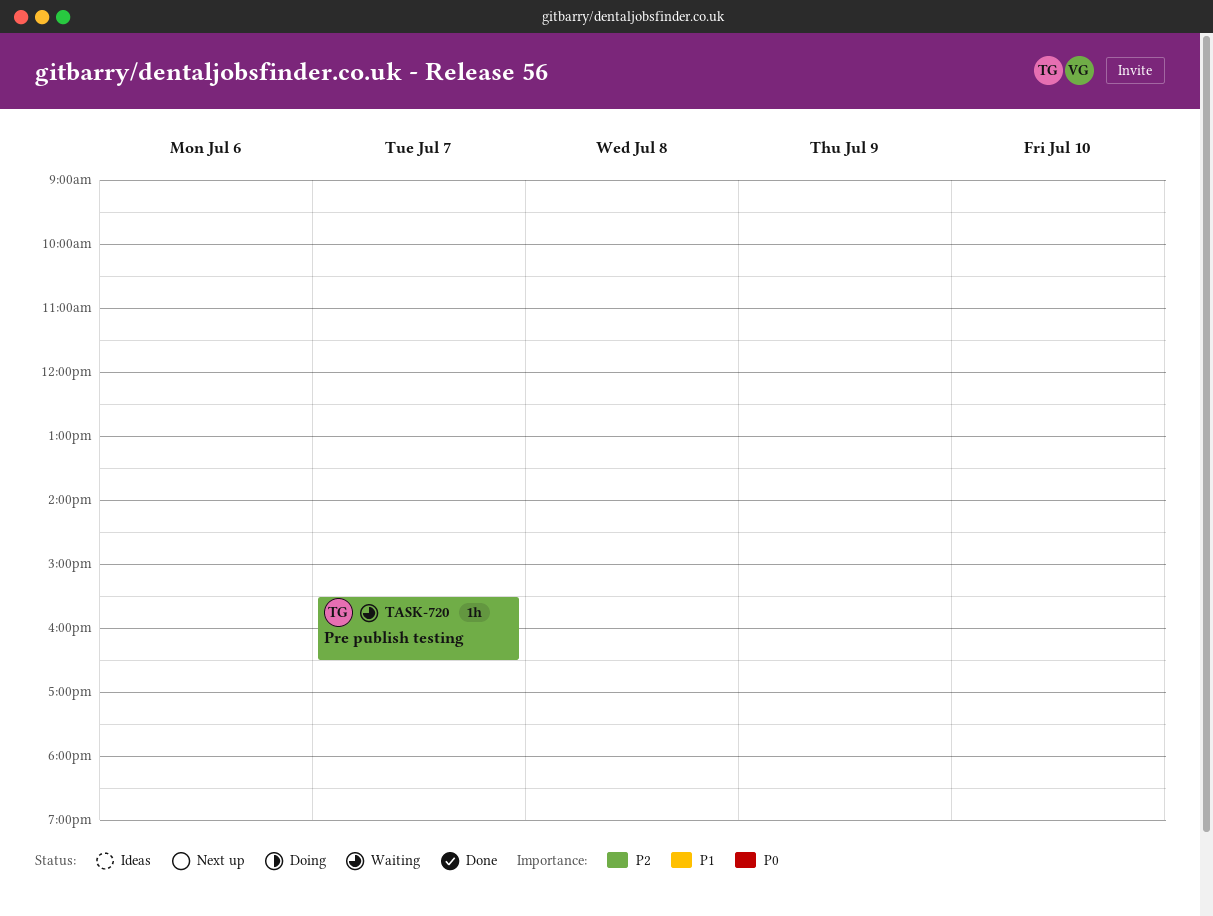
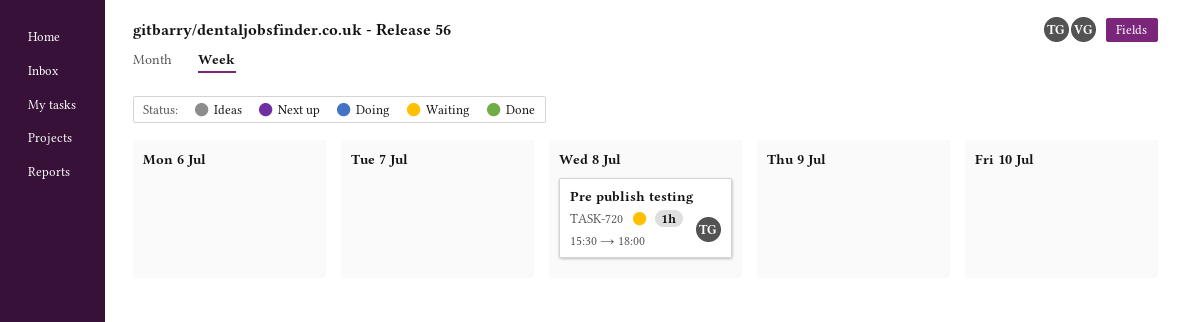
TASK-720, day: Jul 7 -> Jul 8
TASK-720, ends: 16:30 -> 18:00

